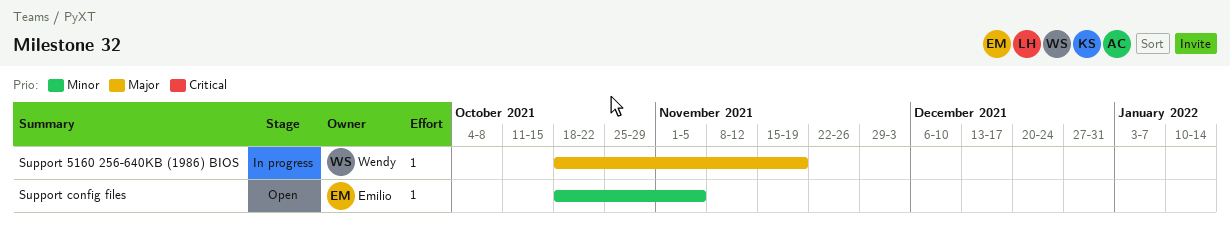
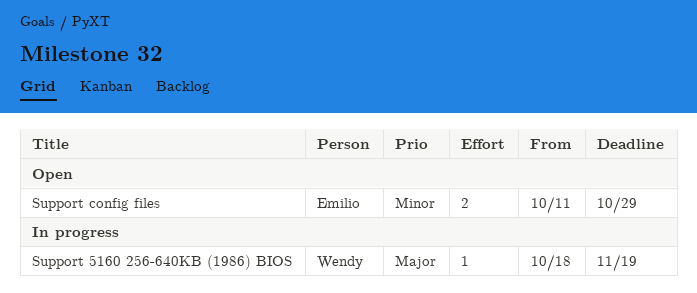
Support config files, estimate: 1 -> 2
Support config files, start: Oct 18 -> Oct 11
Support config files, due: Nov 5 -> Oct 29

